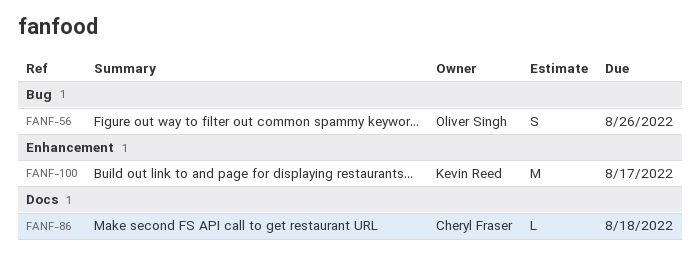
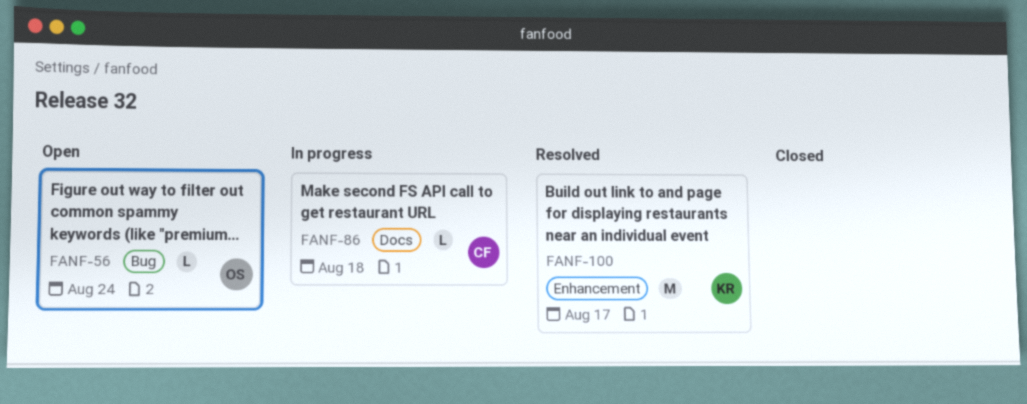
FANF-56, estimate: S -> L
FANF-56, due: Aug 26 -> Aug 24

